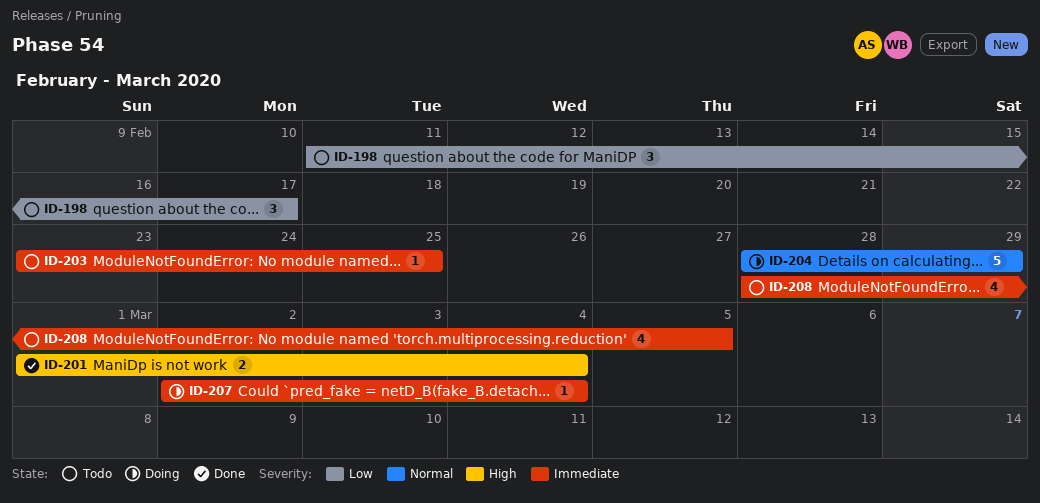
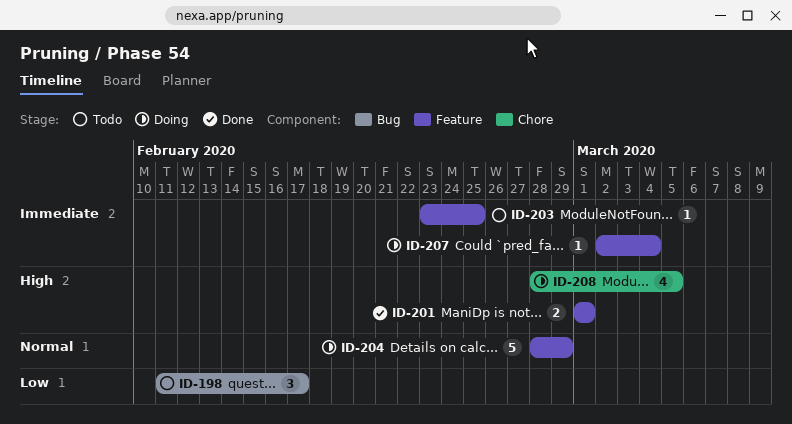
ID-201, due: Mar 4 -> Mar 1
ID-208, status: Todo -> Doing
ID-208, priority: Immediate -> High

